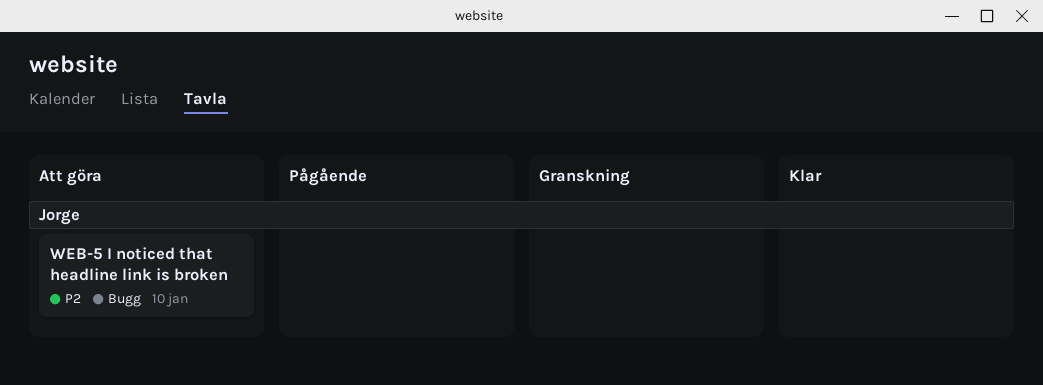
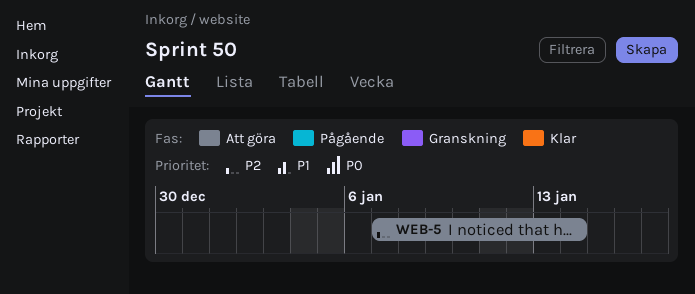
WEB-5, due: Jan 10 -> Jan 14

